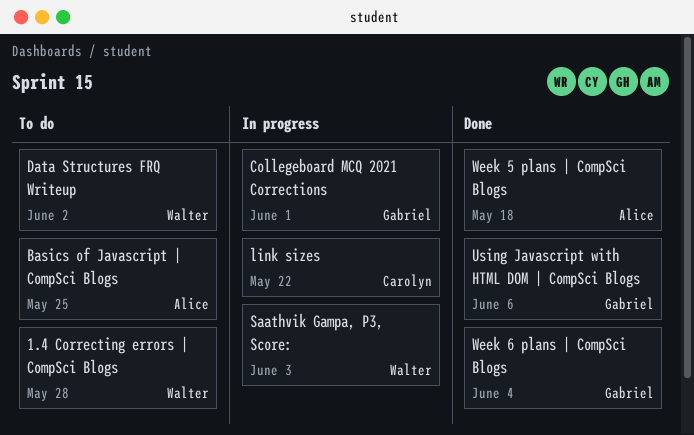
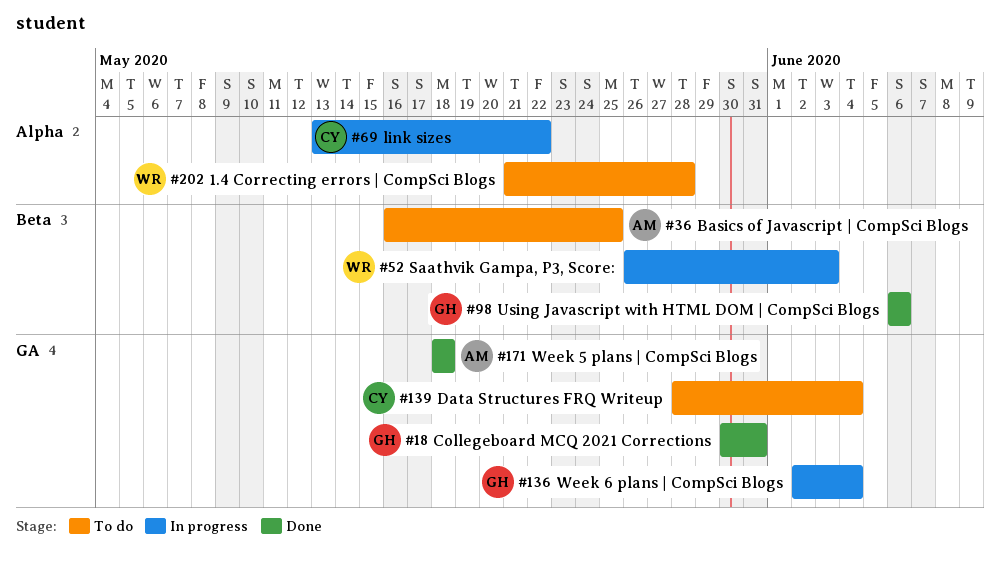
Collegeboard MCQ 2021 Corrections, status: In progress -> Done
Collegeboard MCQ 2021 Corrections, due: Jun 1 -> May 31
Data Structures FRQ Writeup, owner: Walter -> Carolyn
Data Structures FRQ Writeup, due: Jun 2 -> Jun 4
Week 6 plans | CompSci Blogs, status: Done -> In progress

